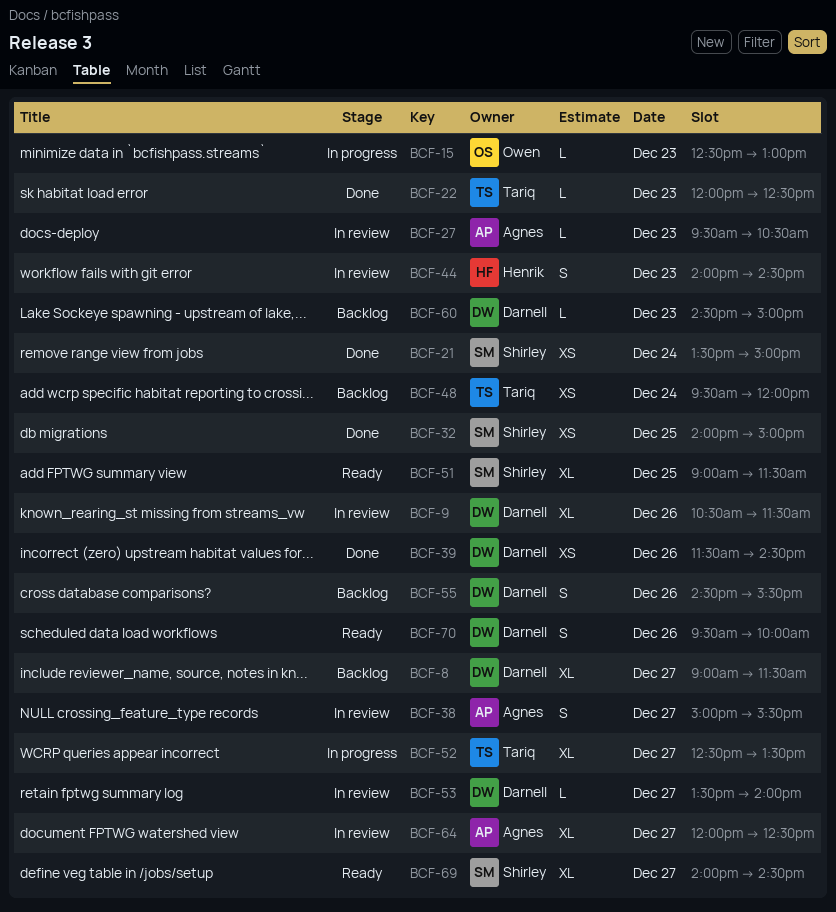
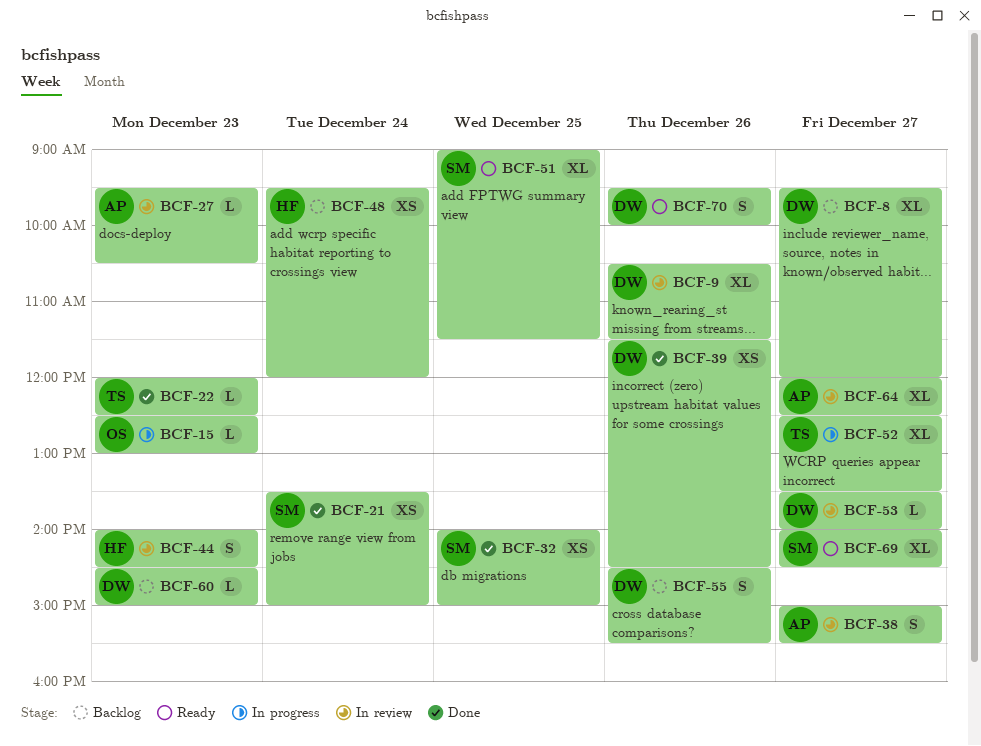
BCF-8, begins: 09:00 -> 09:30
BCF-8, ends: 11:30 -> 12:00
BCF-48, owner: Tariq -> Henrik

